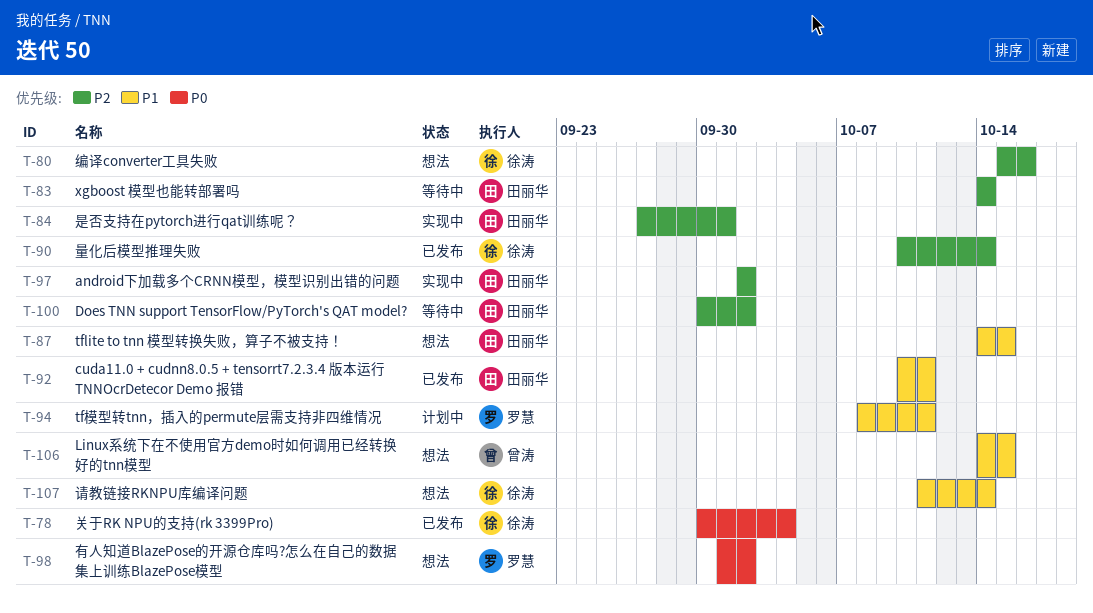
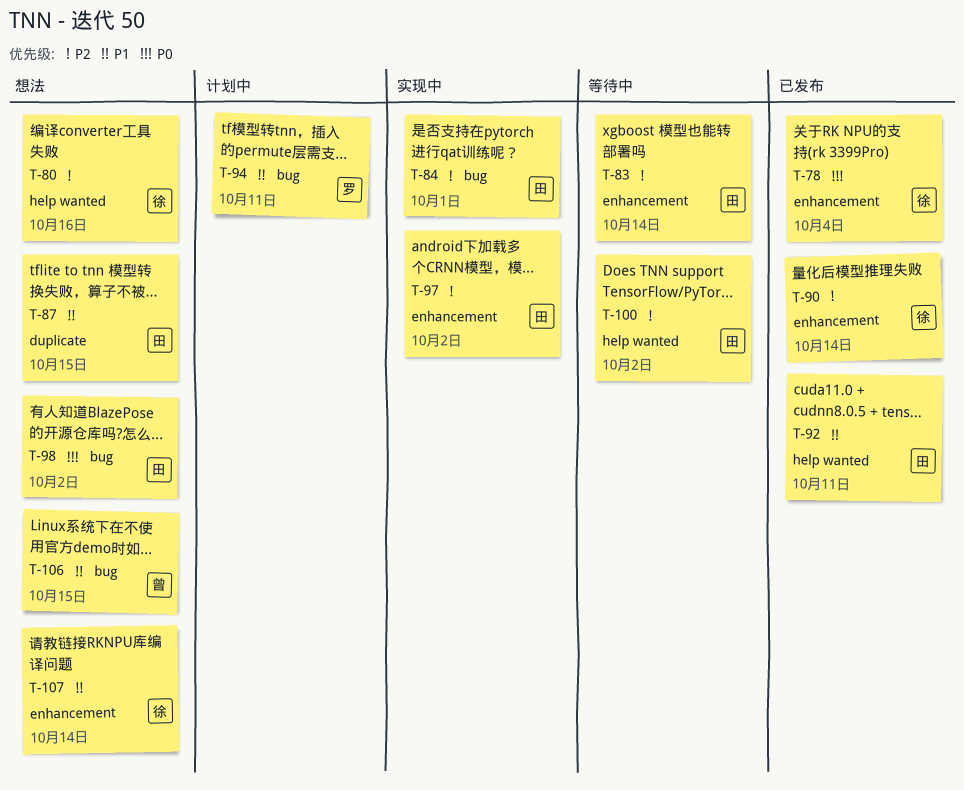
T-98, owner: 罗慧 -> 田丽华

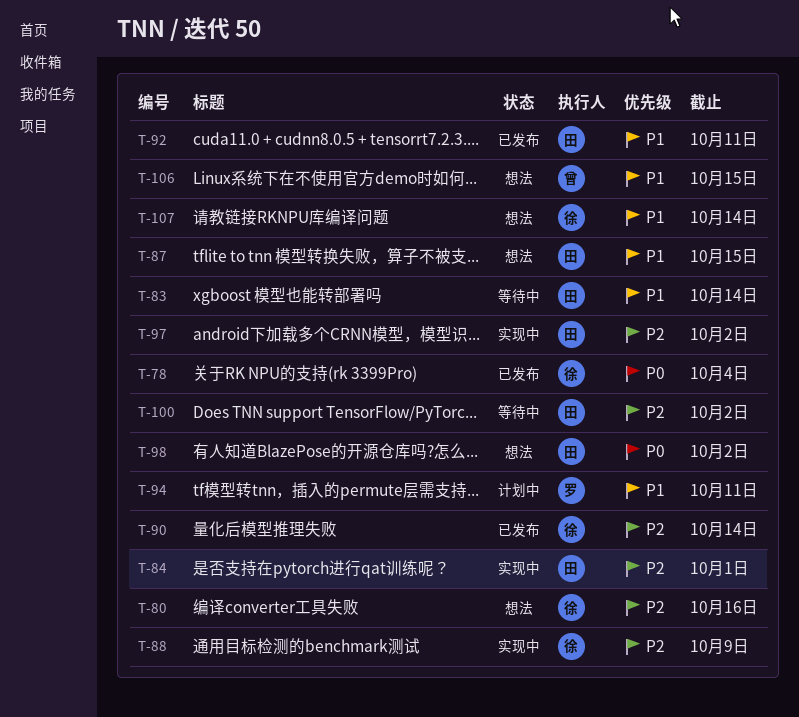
T-83, priority: P2 -> P1
T-88: none -> present

